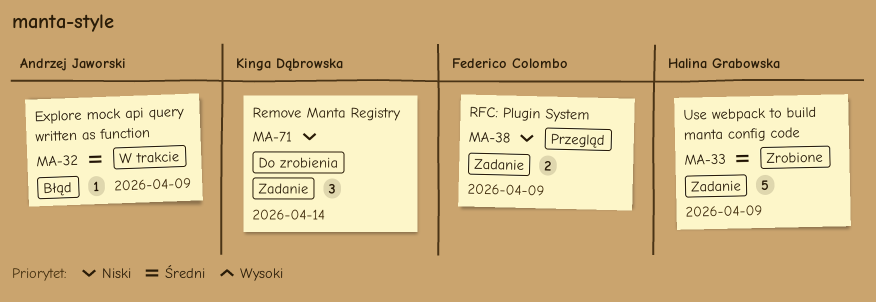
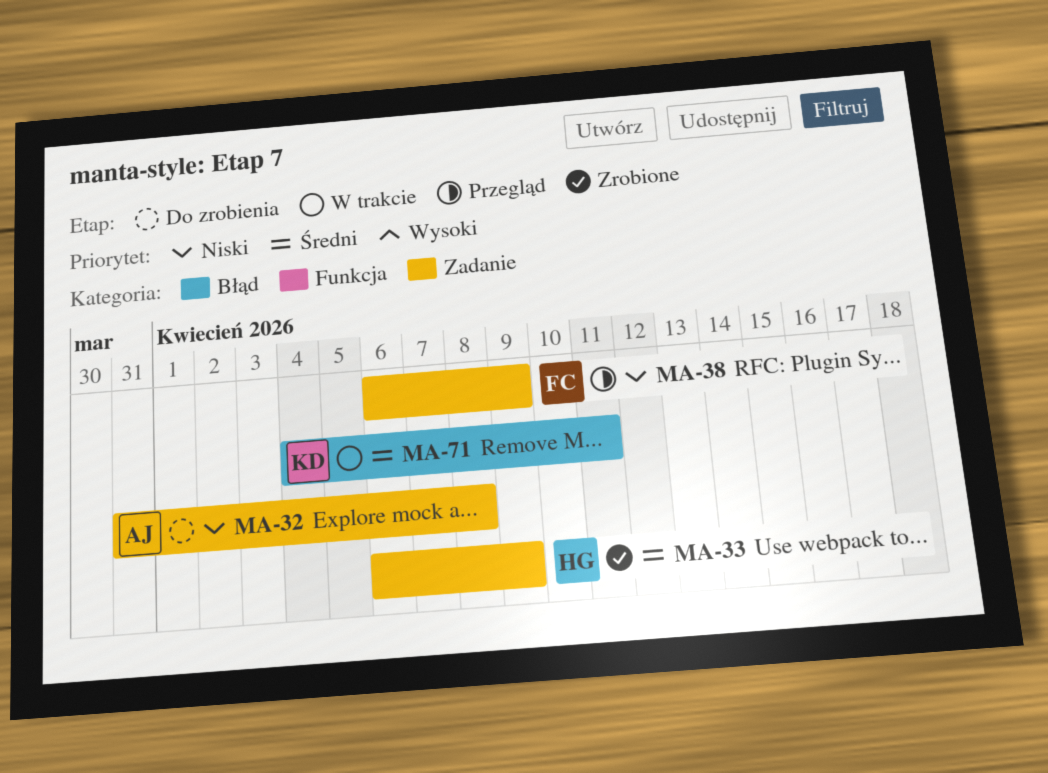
MA-32, status: W trakcie -> Do zrobienia
MA-32, priority: Średni -> Niski
MA-32, label: Błąd -> Zadanie
MA-32, due: Apr 9 -> Apr 8
MA-71, status: Do zrobienia -> W trakcie
MA-71, priority: Niski -> Średni
MA-71, label: Zadanie -> Błąd
MA-71, due: Apr 14 -> Apr 11

